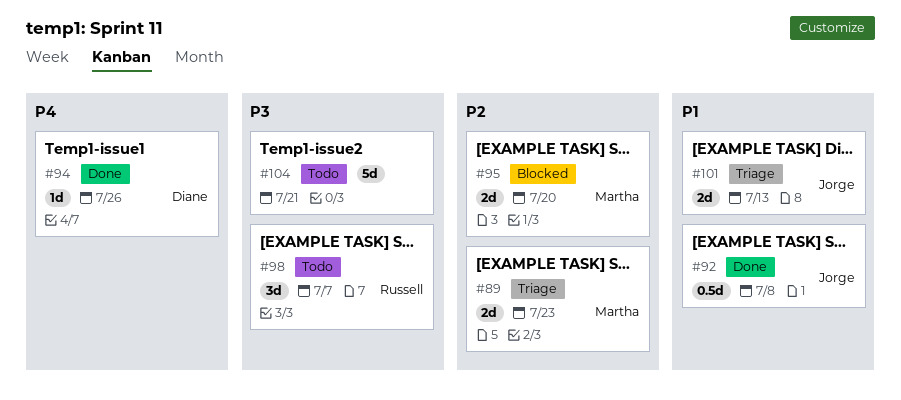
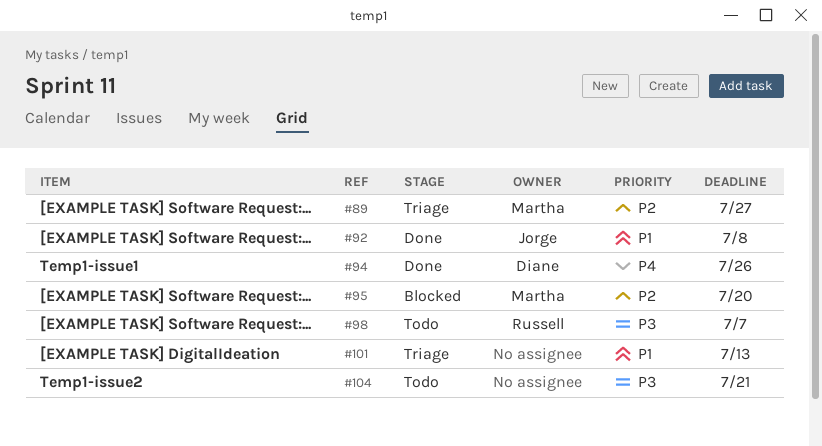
#89, due: Jul 23 -> Jul 27
#101, owner: Jorge -> none

